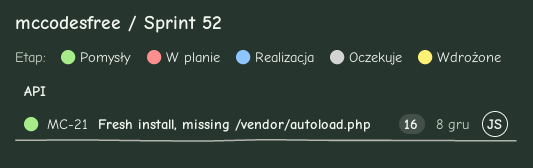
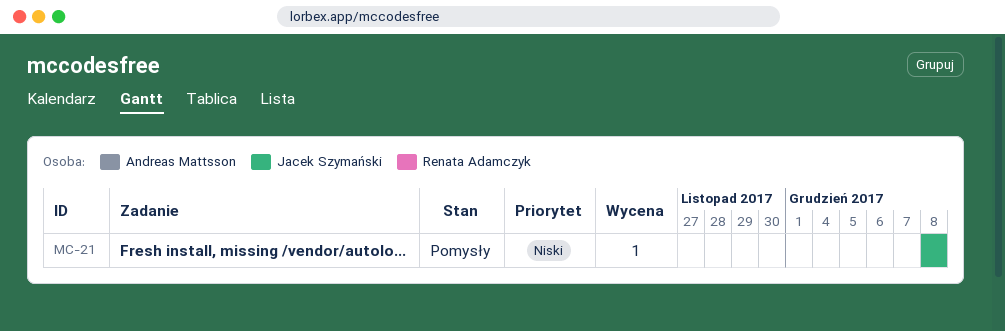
MC-21, estimate: 16 -> 1

